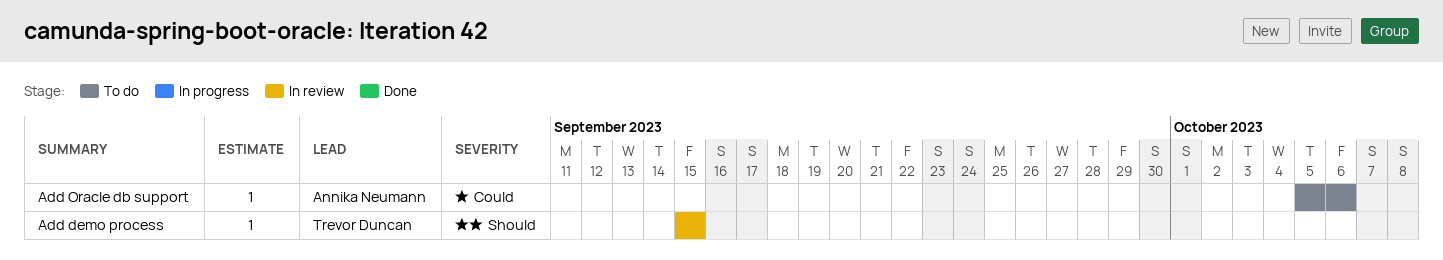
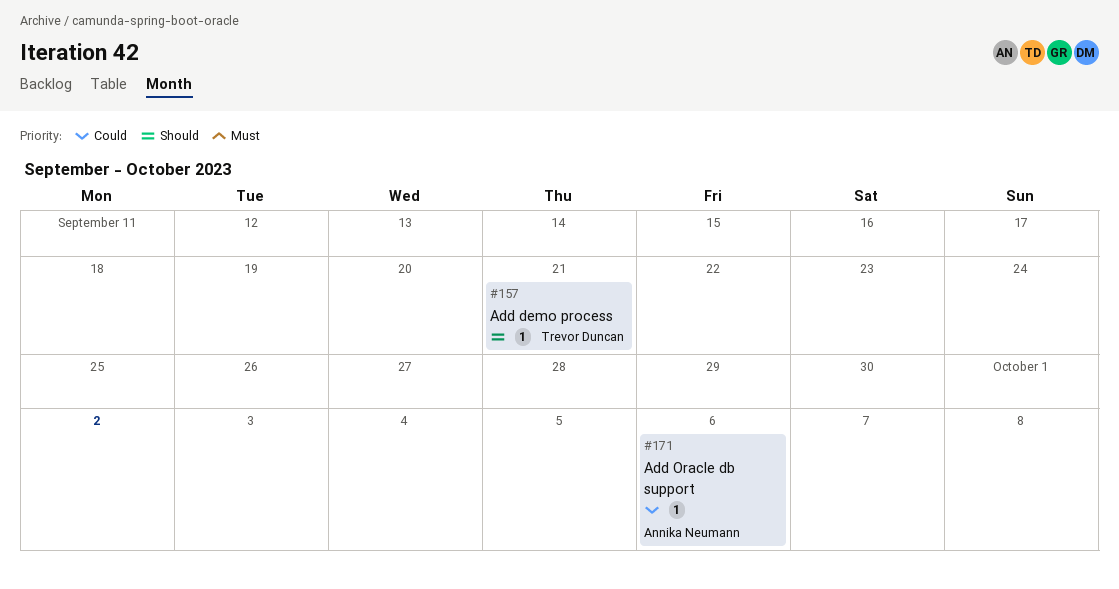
Add demo process, due: Sep 15 -> Sep 21

